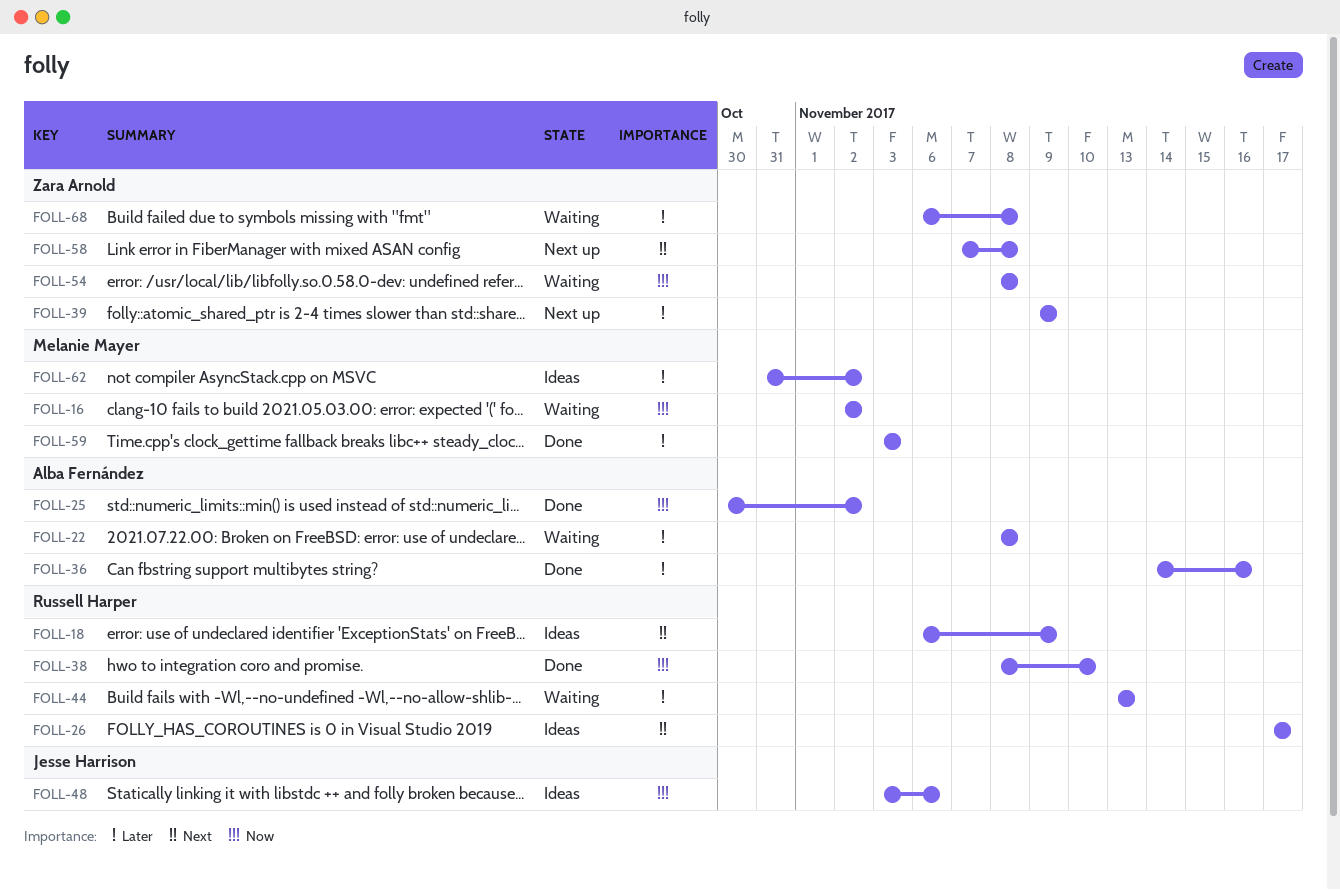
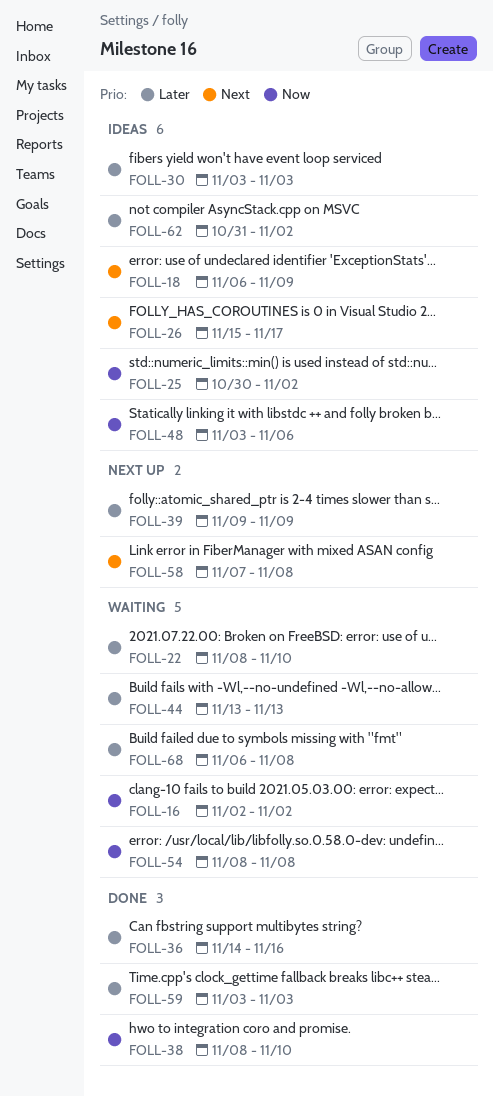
FOLL-22, due: Nov 8 -> Nov 10
FOLL-25, status: Done -> Ideas
FOLL-26, start: Nov 17 -> Nov 15
FOLL-30: none -> present

